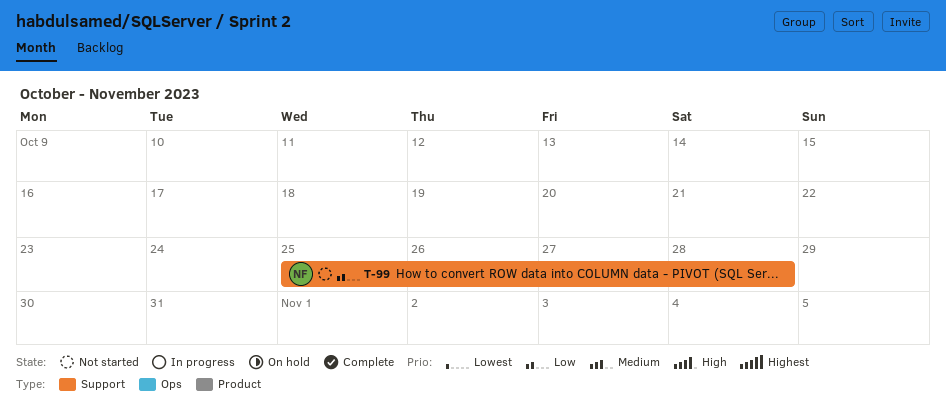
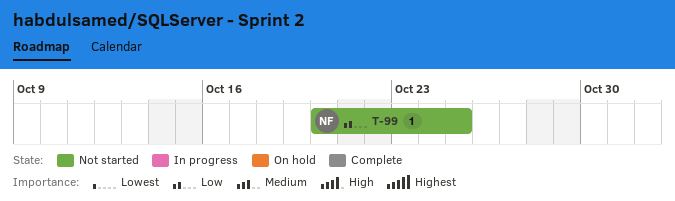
T-99, start: Oct 25 -> Oct 20
T-99, due: Oct 28 -> Oct 25

